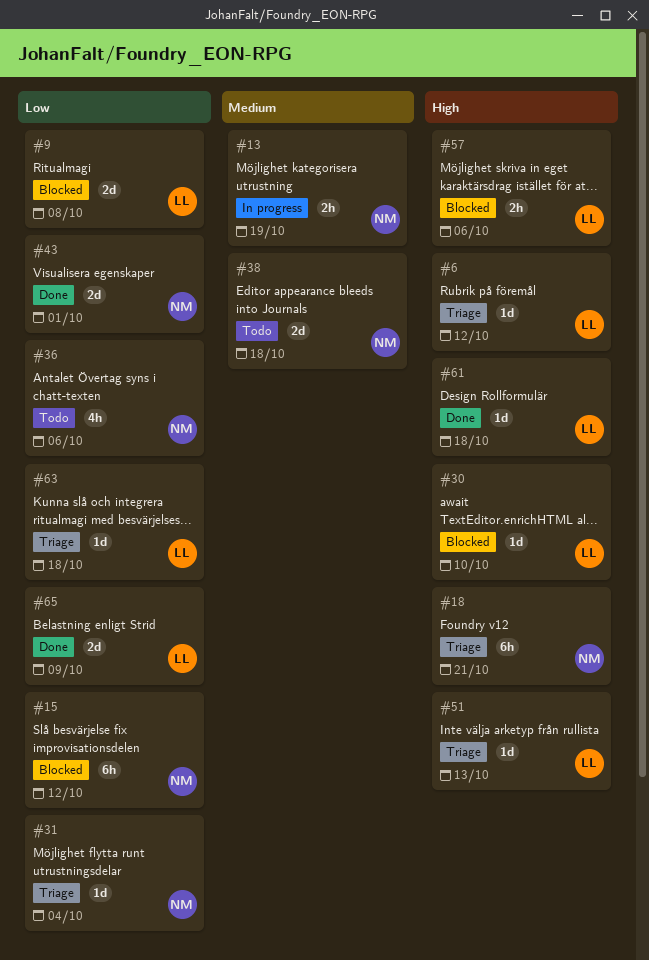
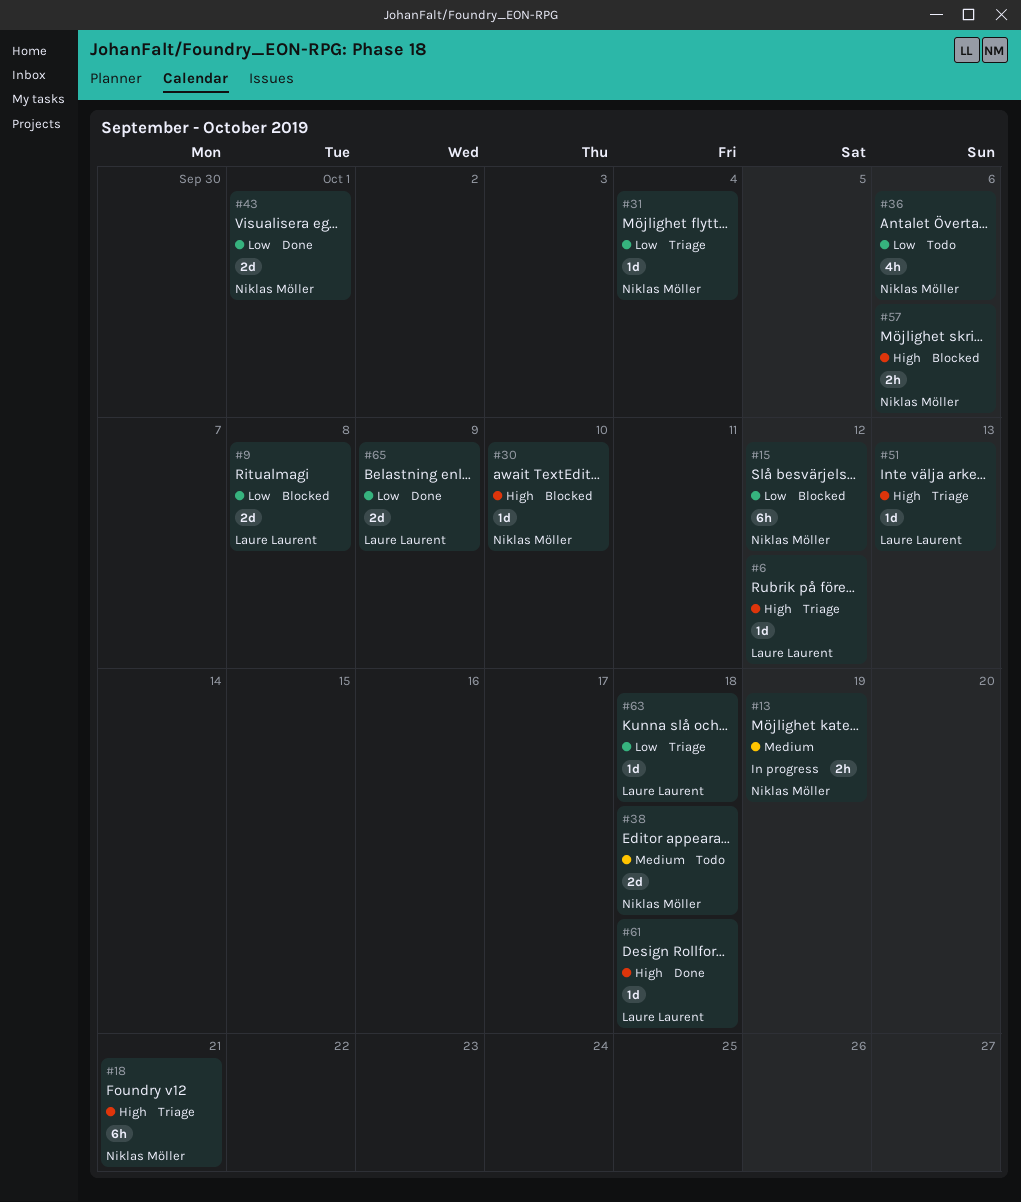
#30, owner: Laure Laurent -> Niklas Möller
#57, owner: Laure Laurent -> Niklas Möller

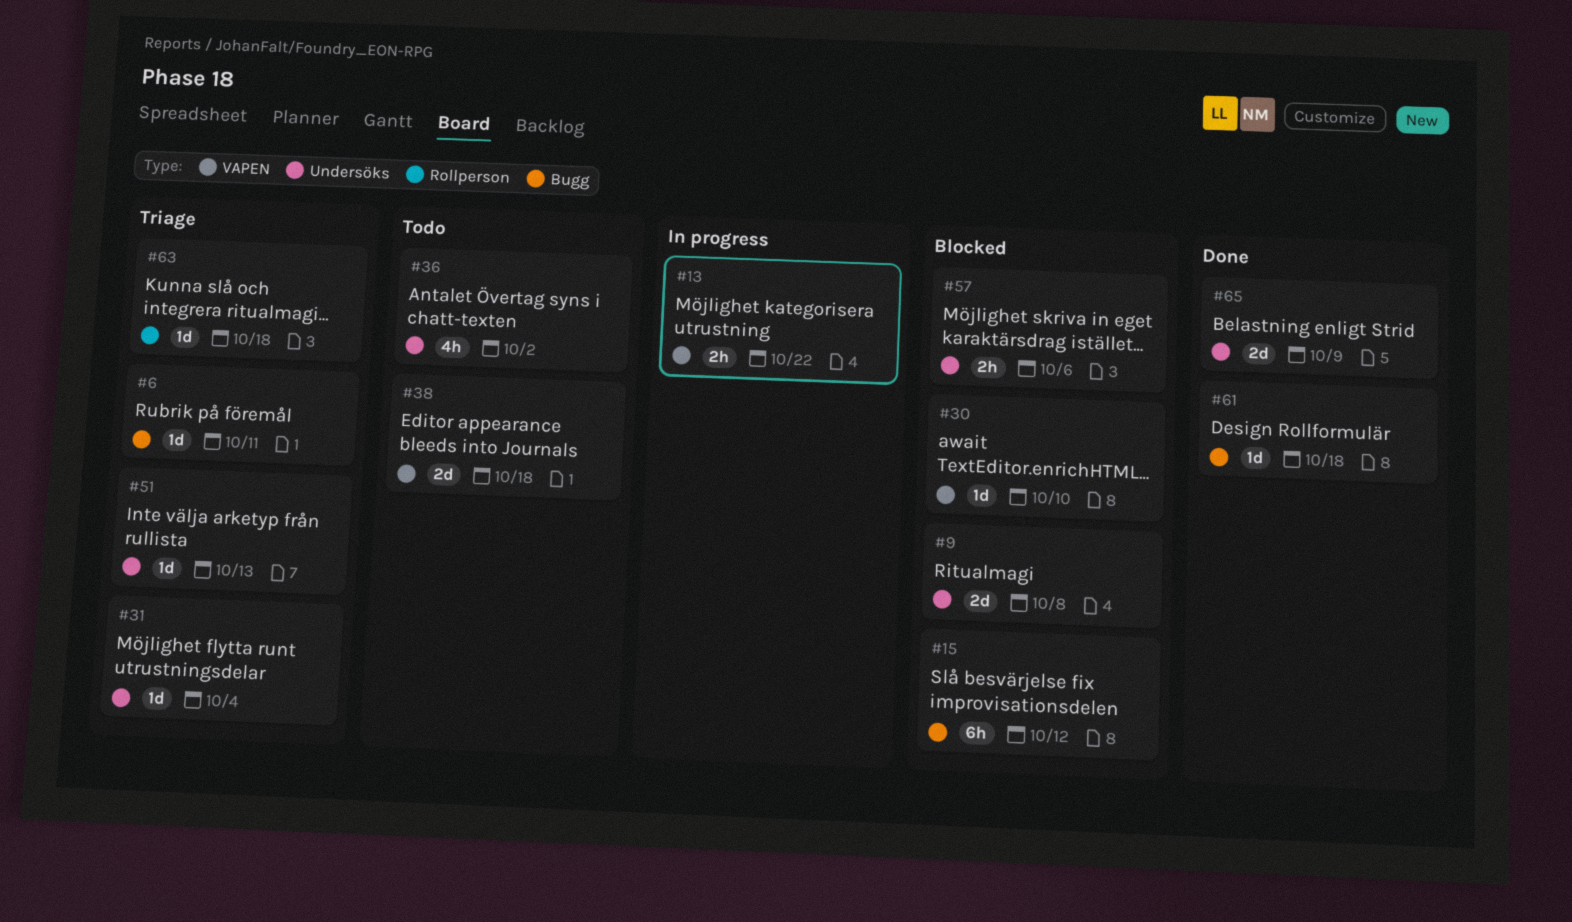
#6, due: Oct 12 -> Oct 11
#13, due: Oct 19 -> Oct 22
#18: present -> none
#36, due: Oct 6 -> Oct 2
#43: present -> none

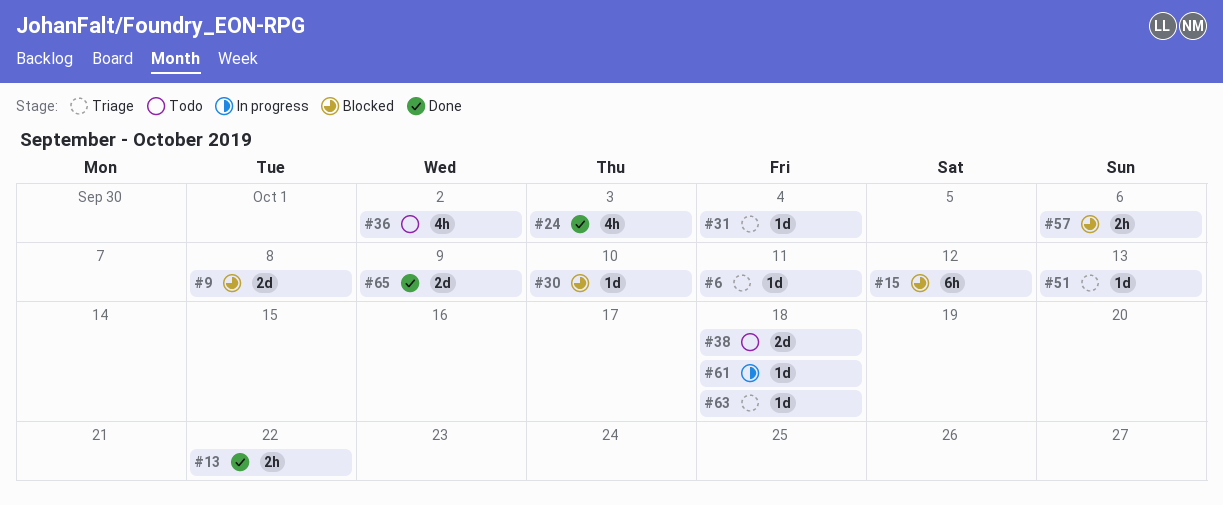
#13, status: In progress -> Done
#24: none -> present
#61, status: Done -> In progress

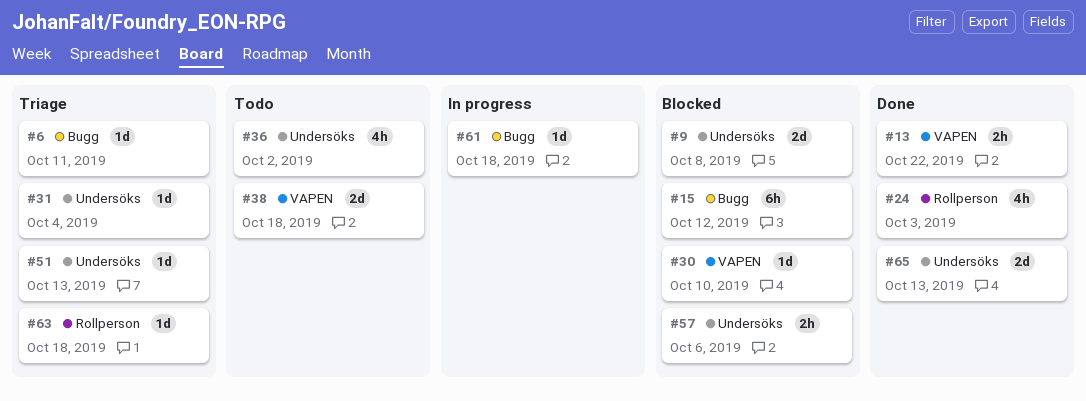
#65, due: Oct 9 -> Oct 13

